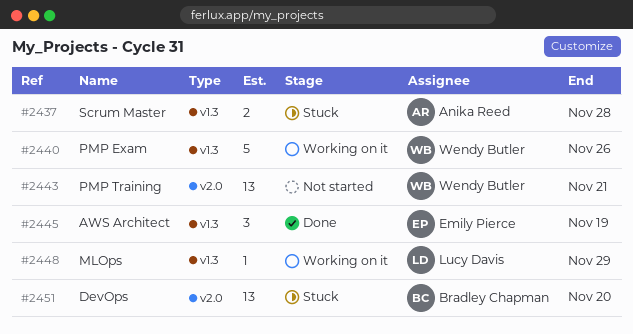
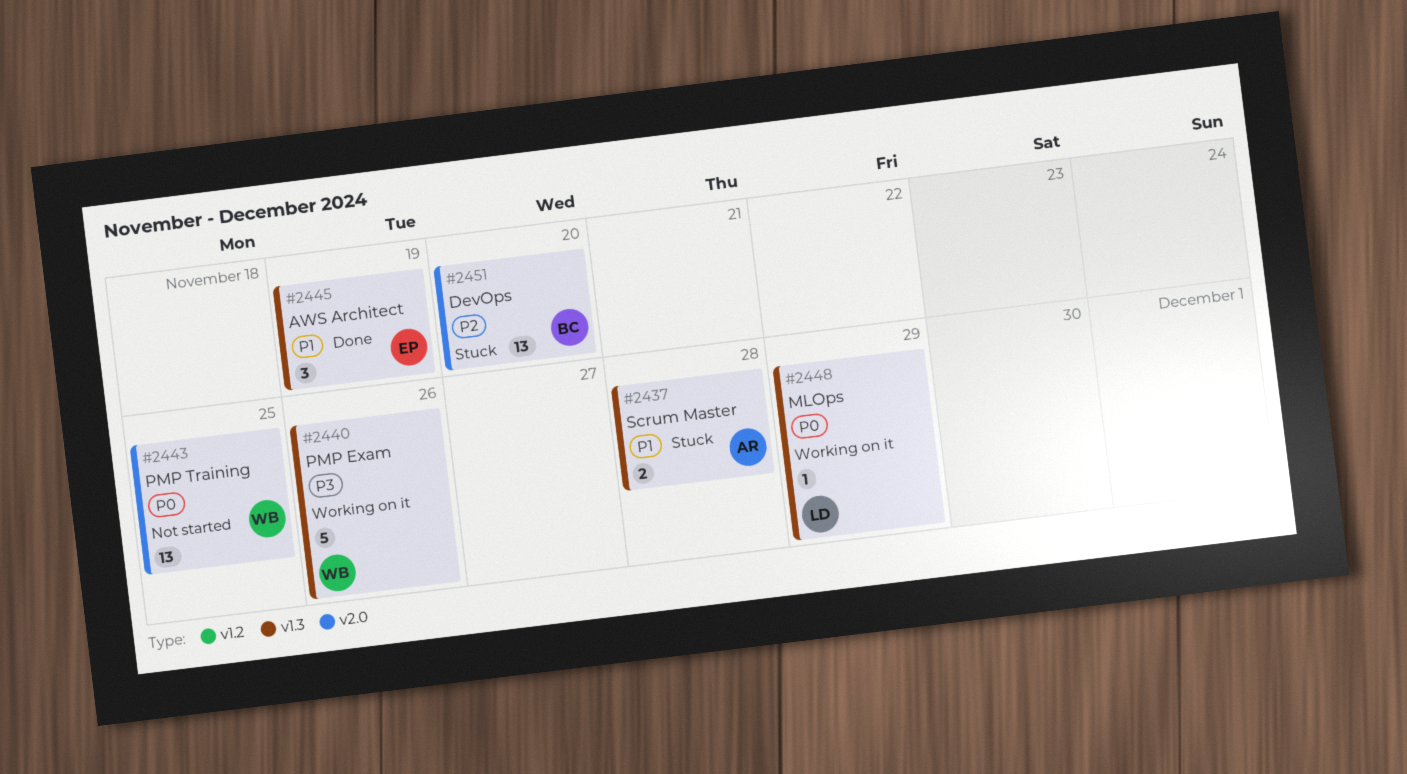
#2443, due: Nov 21 -> Nov 25

